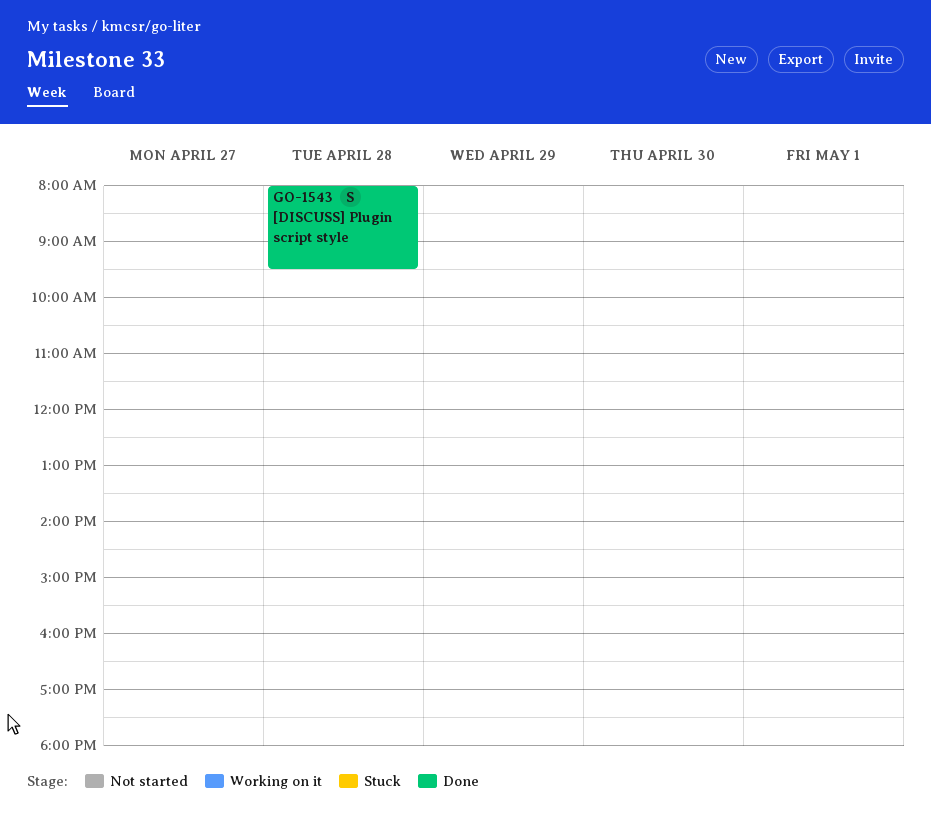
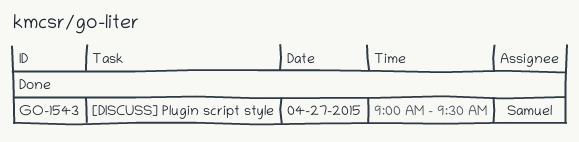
GO-1543, day: Apr 28 -> Apr 27
GO-1543, begins: 08:00 -> 09:00

